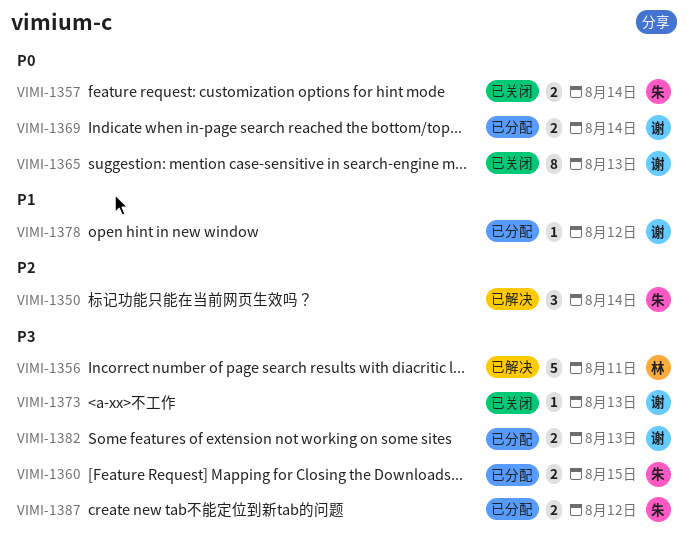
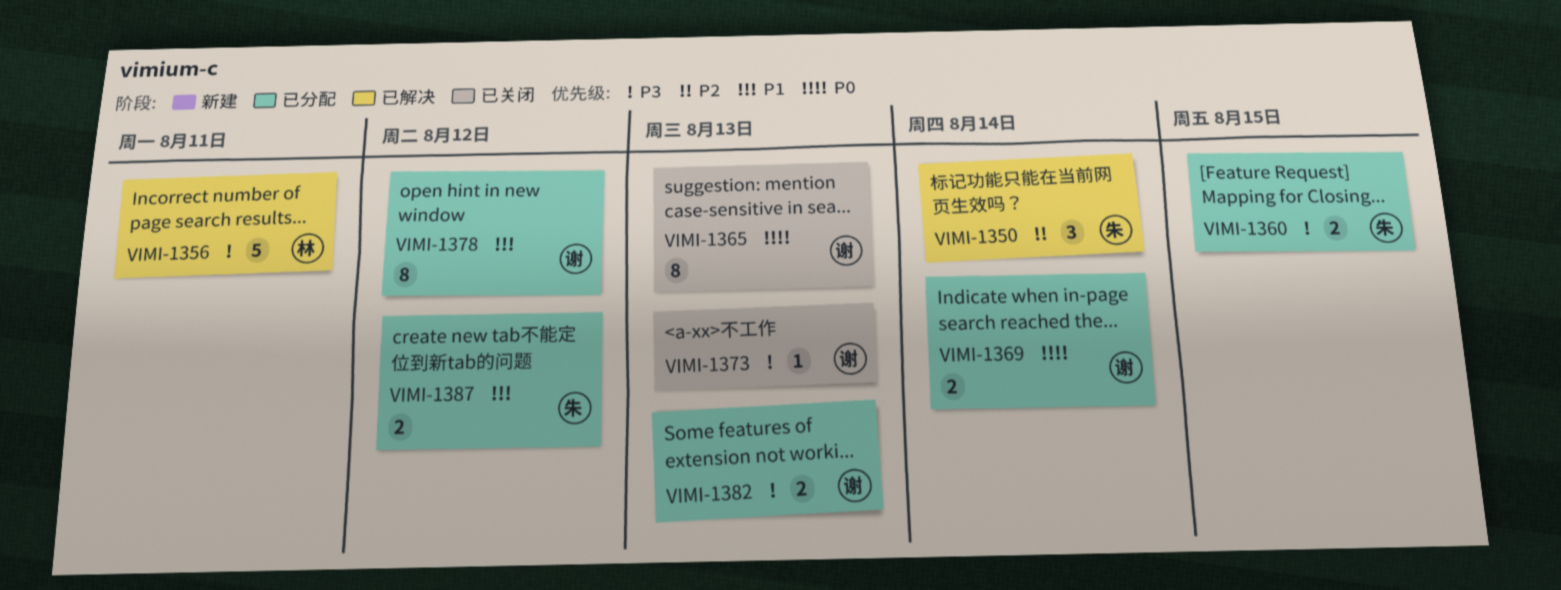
VIMI-1357: present -> none
VIMI-1378, estimate: 1 -> 8
VIMI-1387, priority: P3 -> P1

